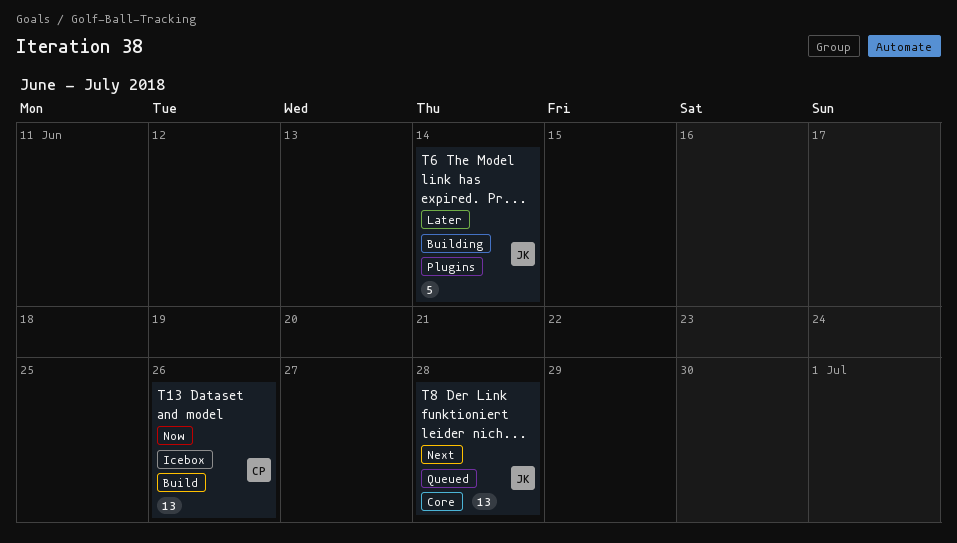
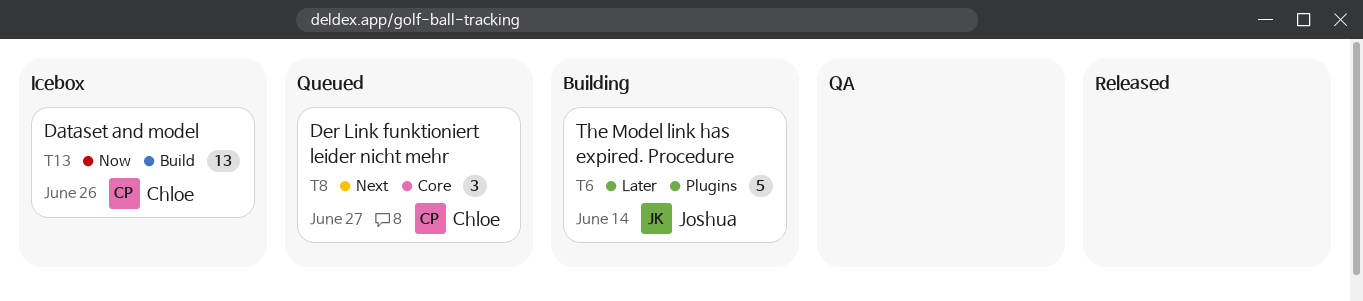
T8, owner: Joshua -> Chloe
T8, estimate: 13 -> 3
T8, due: Jun 28 -> Jun 27

